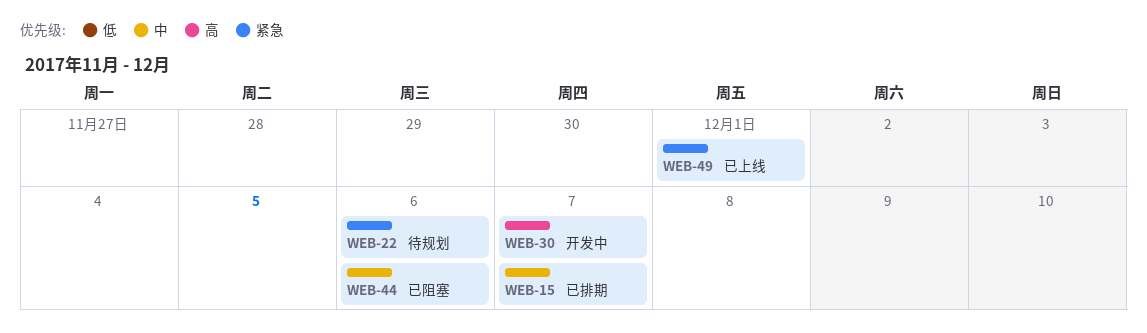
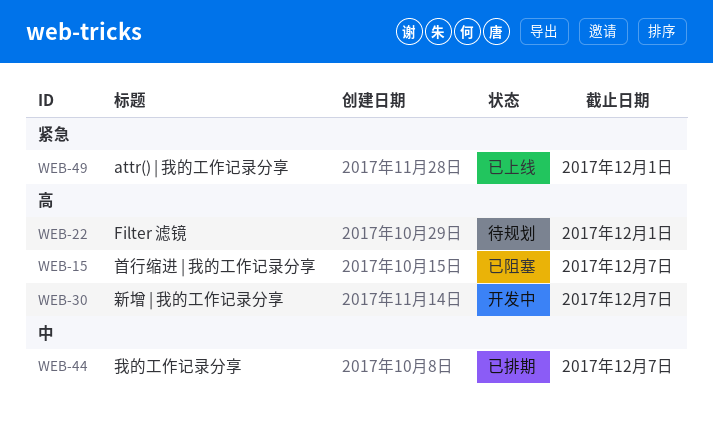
WEB-15, status: 已排期 -> 已阻塞
WEB-15, priority: 中 -> 高
WEB-22, priority: 紧急 -> 高
WEB-22, due: Dec 6 -> Dec 1
WEB-44, status: 已阻塞 -> 已排期
WEB-44, due: Dec 6 -> Dec 7

